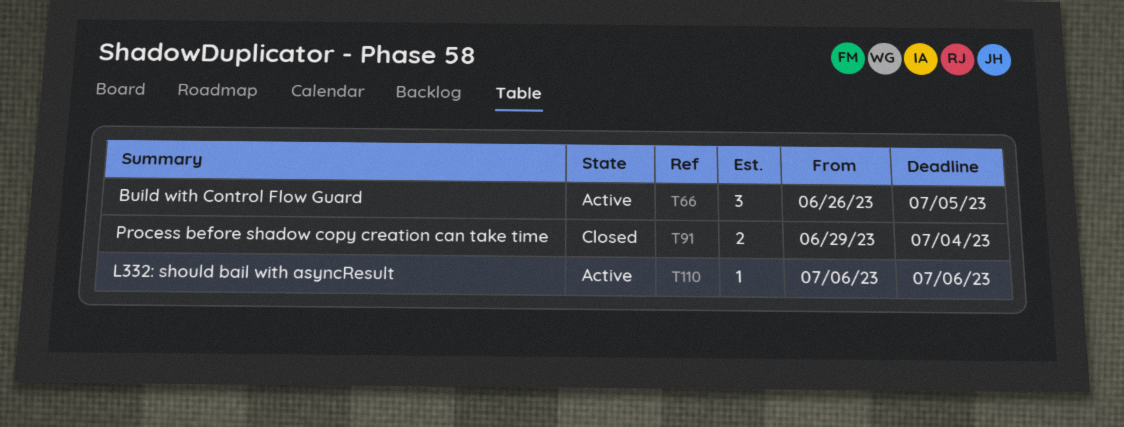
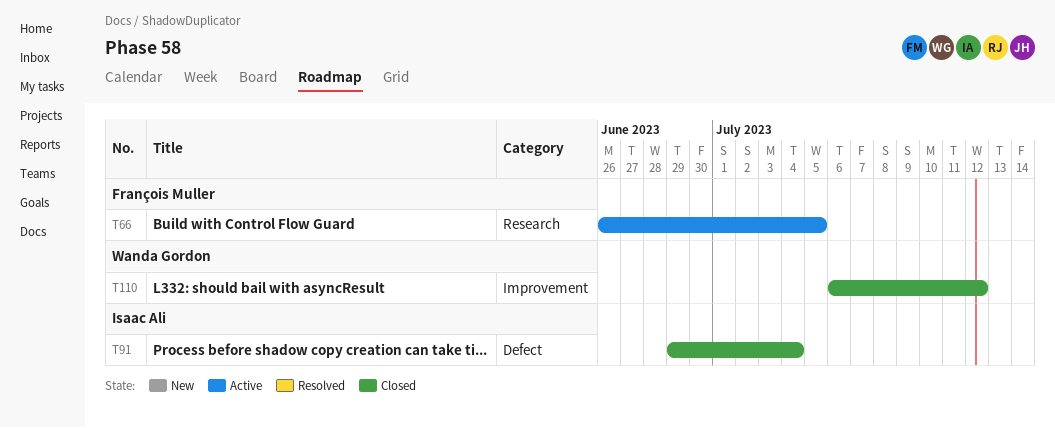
T110, status: Active -> Closed
T110, due: Jul 6 -> Jul 12

